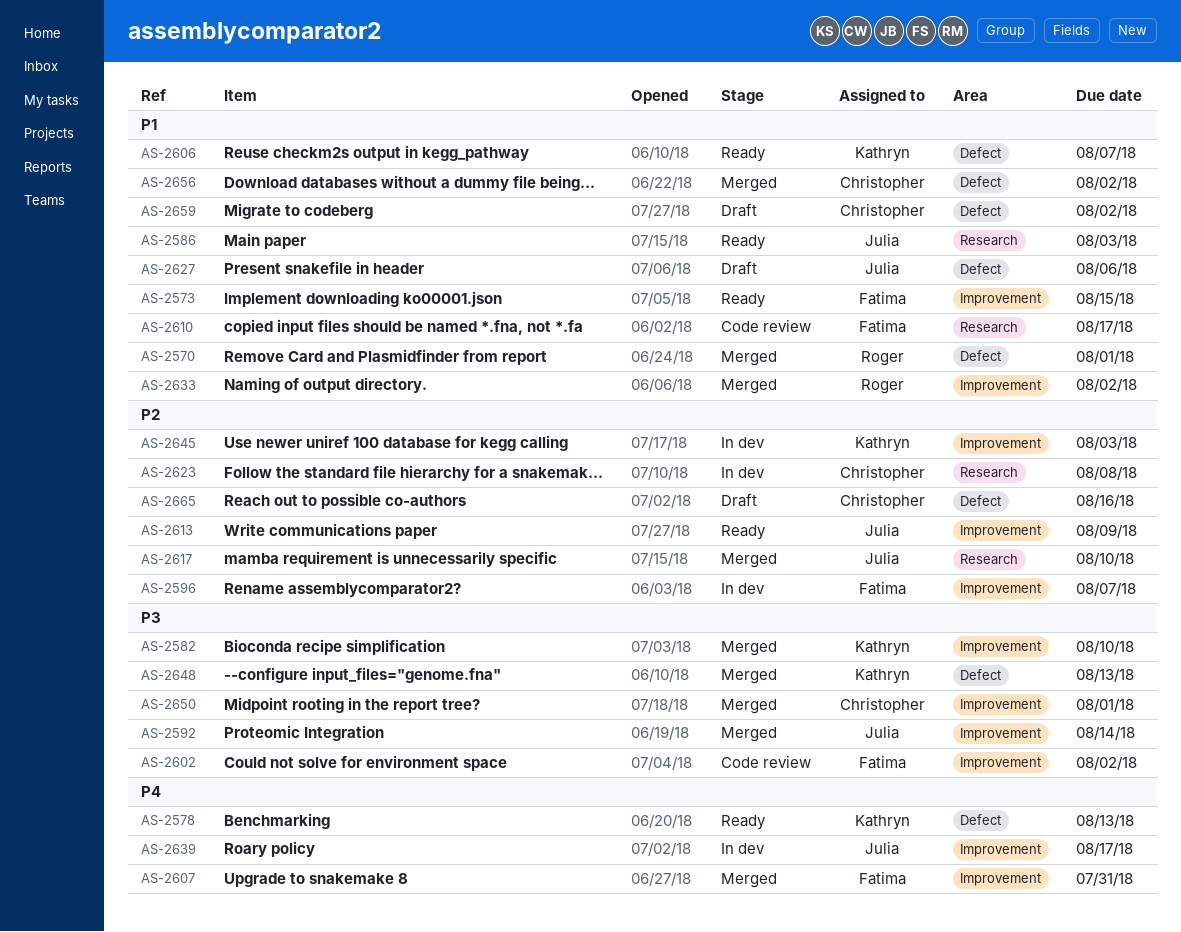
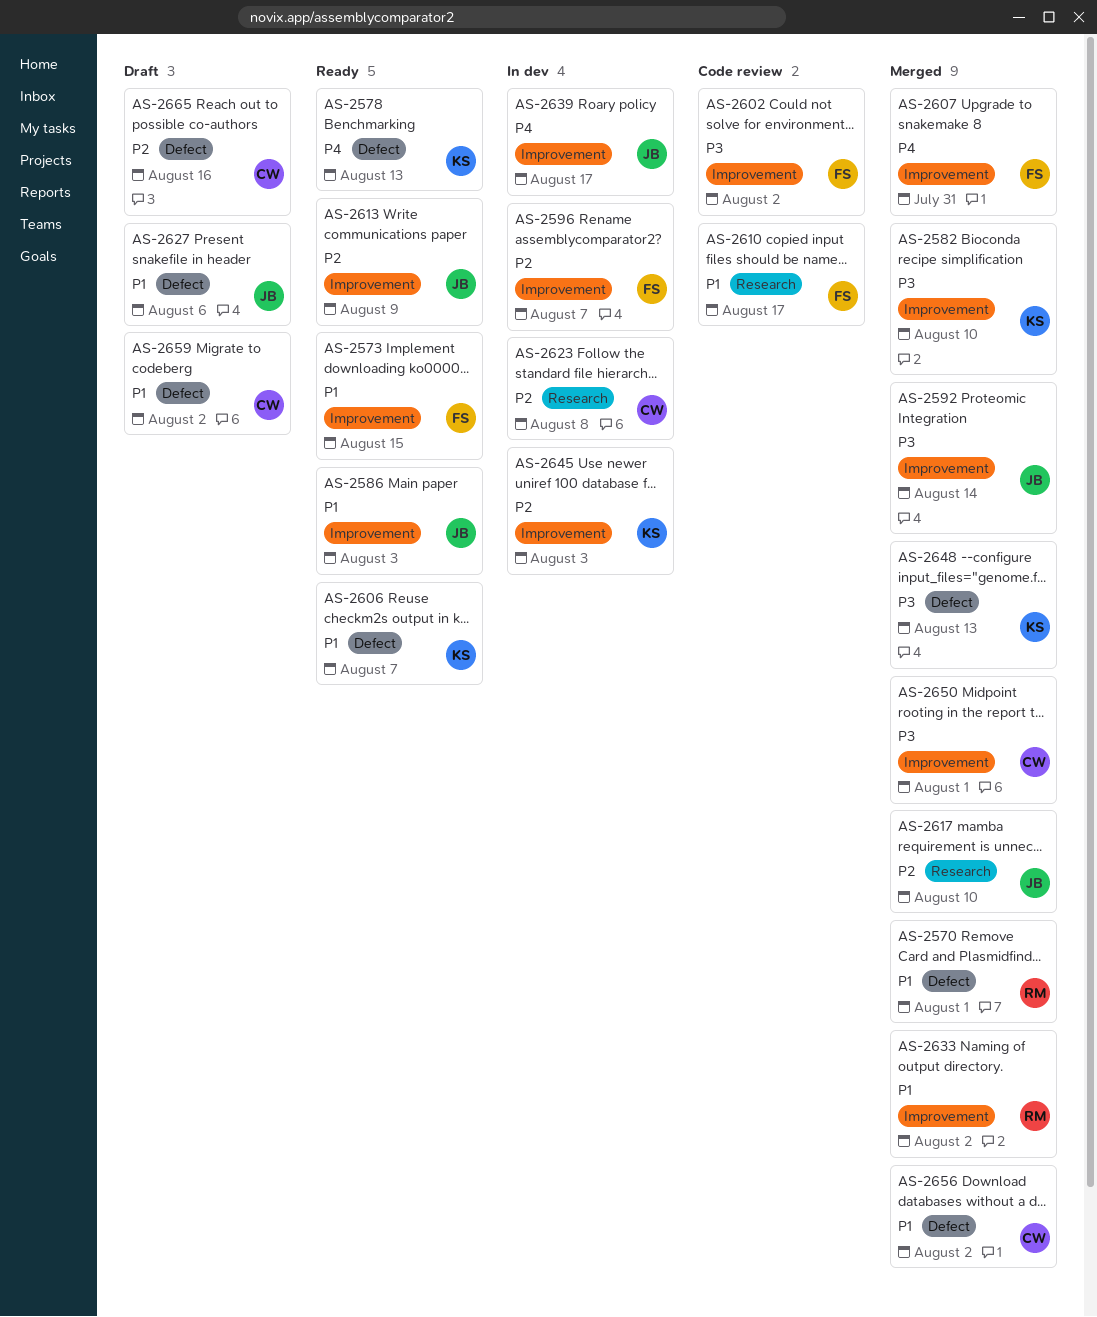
AS-2586, label: Research -> Improvement

